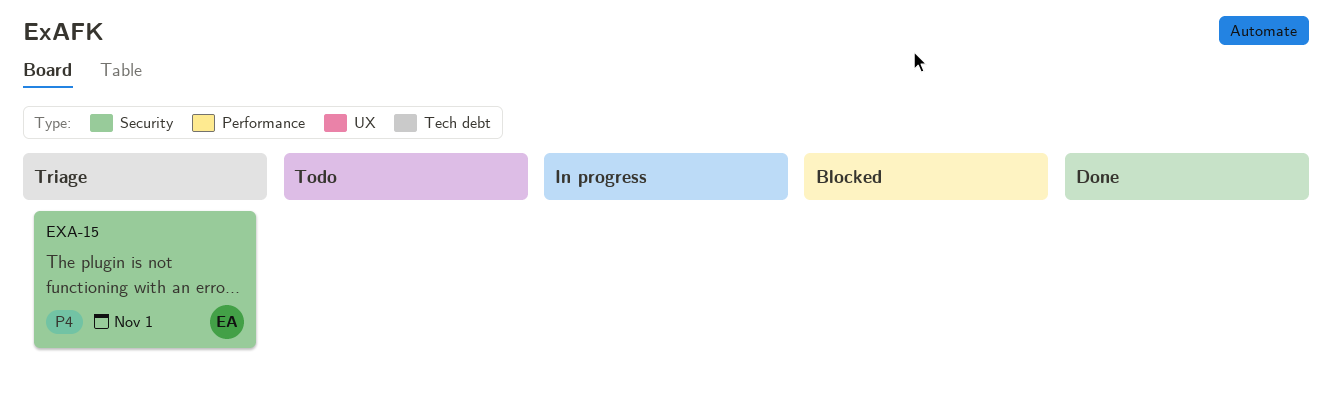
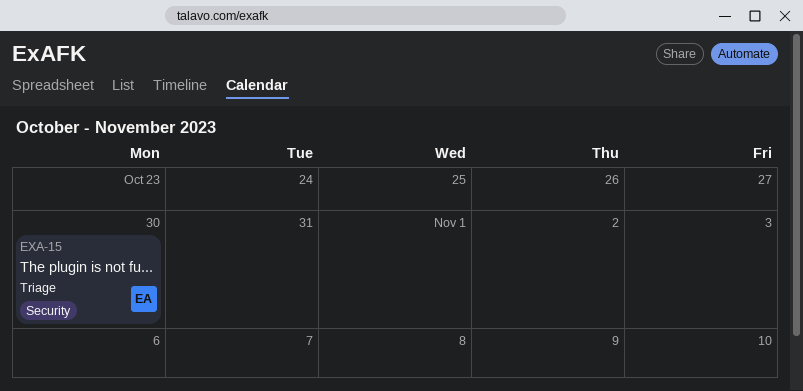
EXA-15, due: Nov 1 -> Oct 30

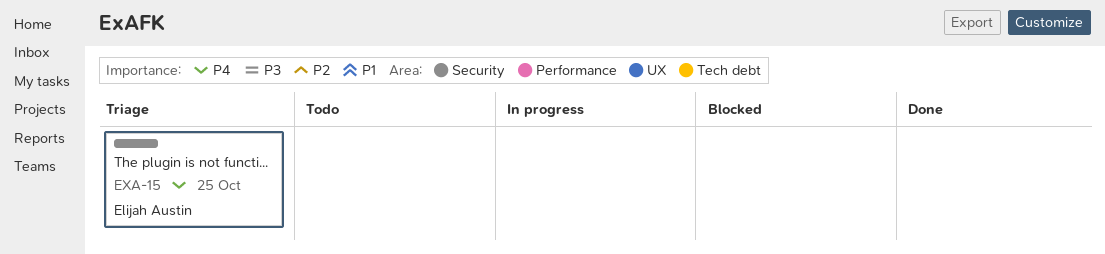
EXA-15, due: Oct 30 -> Oct 25

